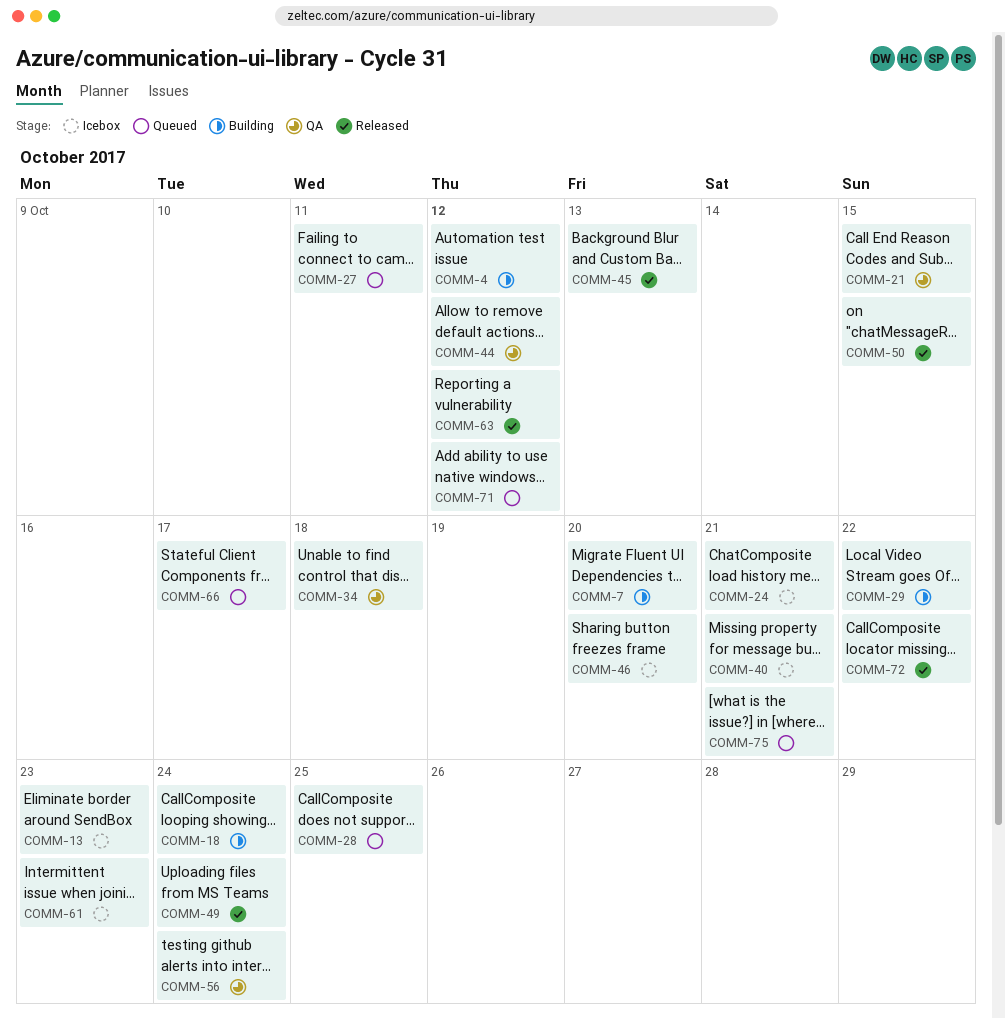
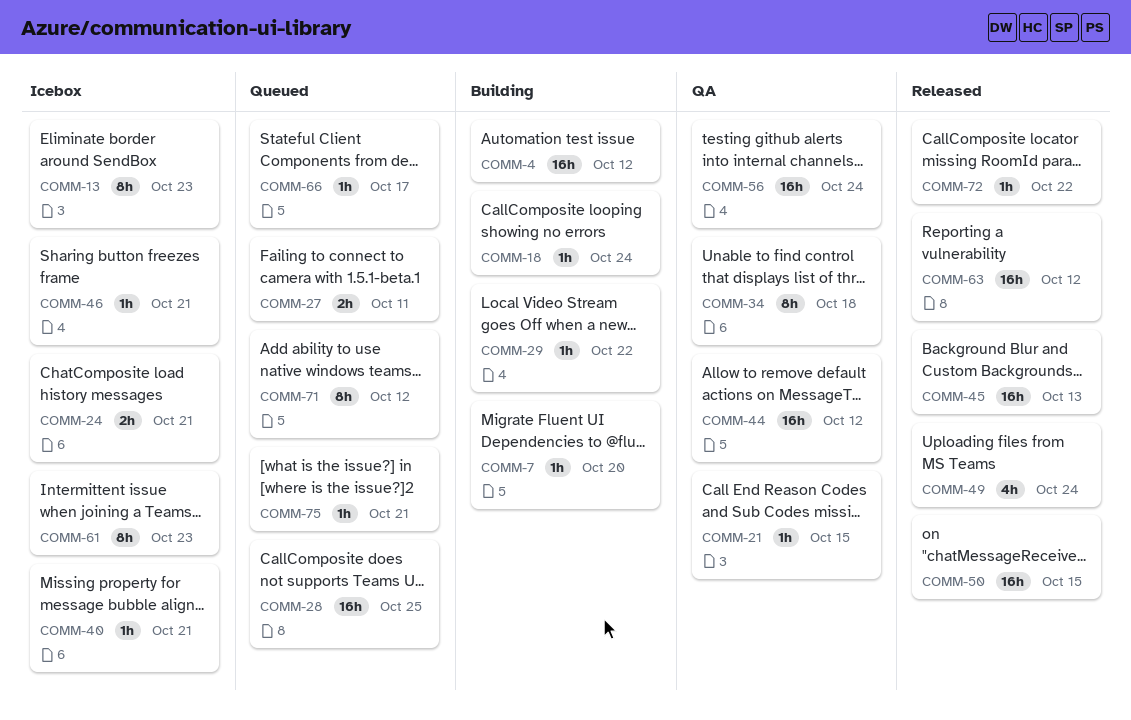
COMM-46, due: Oct 20 -> Oct 21

